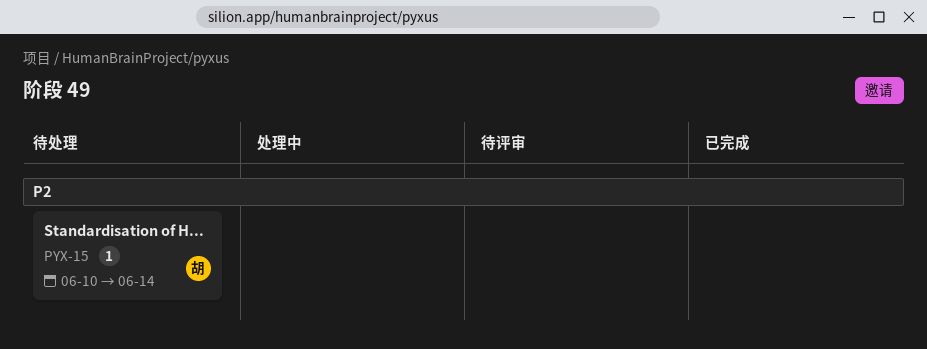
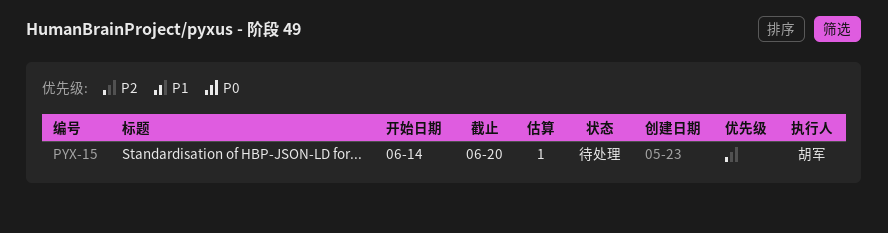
PYX-15, start: Jun 10 -> Jun 14
PYX-15, due: Jun 14 -> Jun 20

